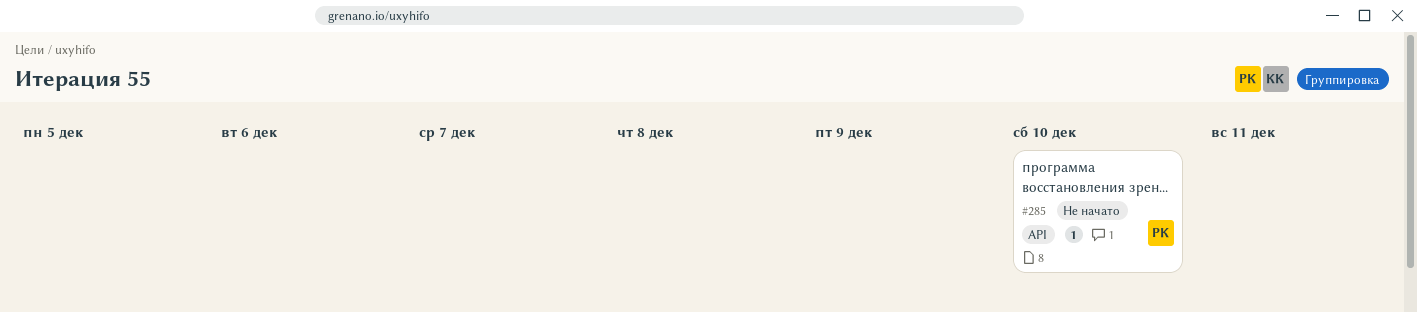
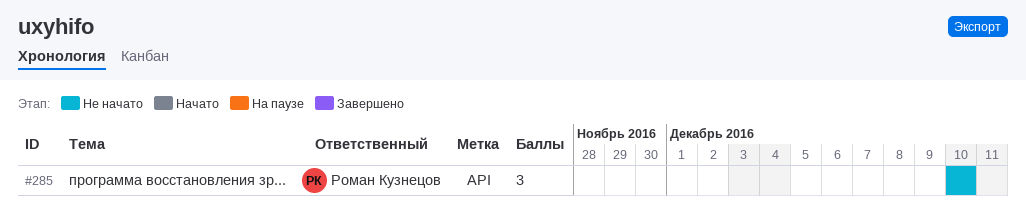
#285, estimate: 1 -> 3

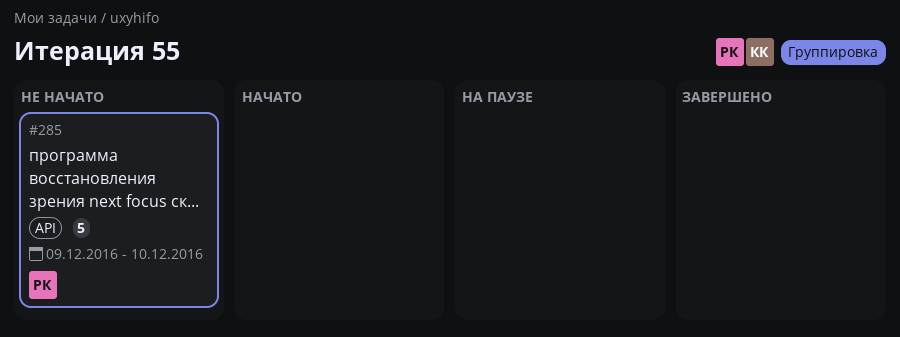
#285, estimate: 3 -> 5
#285, start: Dec 10 -> Dec 9

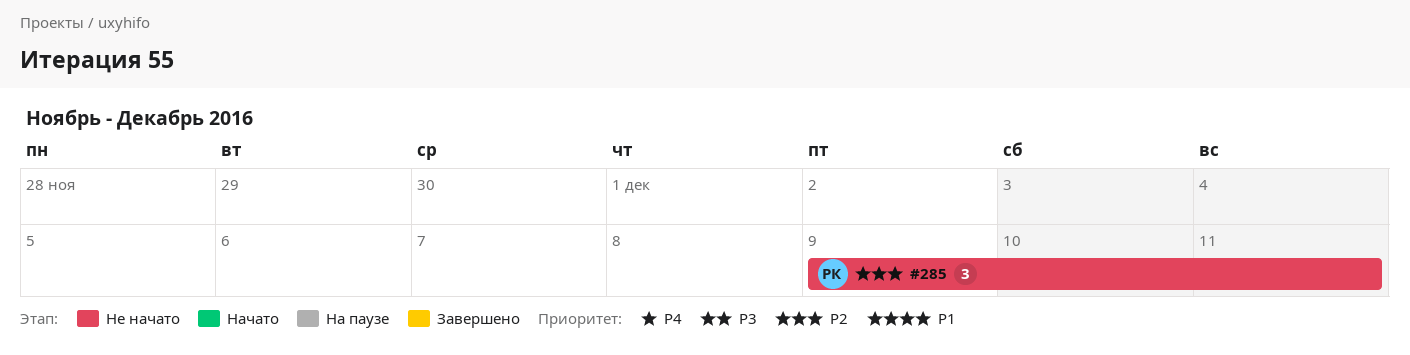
#285, estimate: 5 -> 3
#285, due: Dec 10 -> Dec 11

